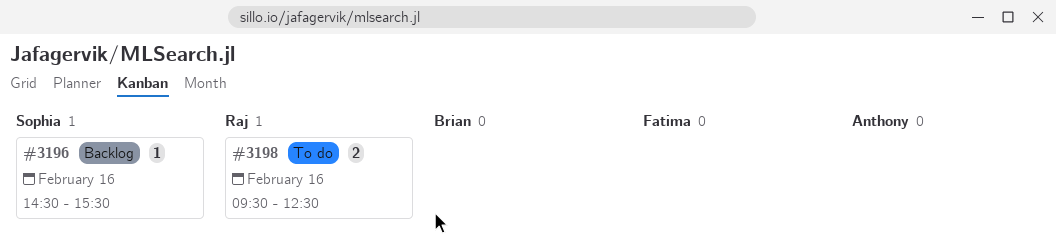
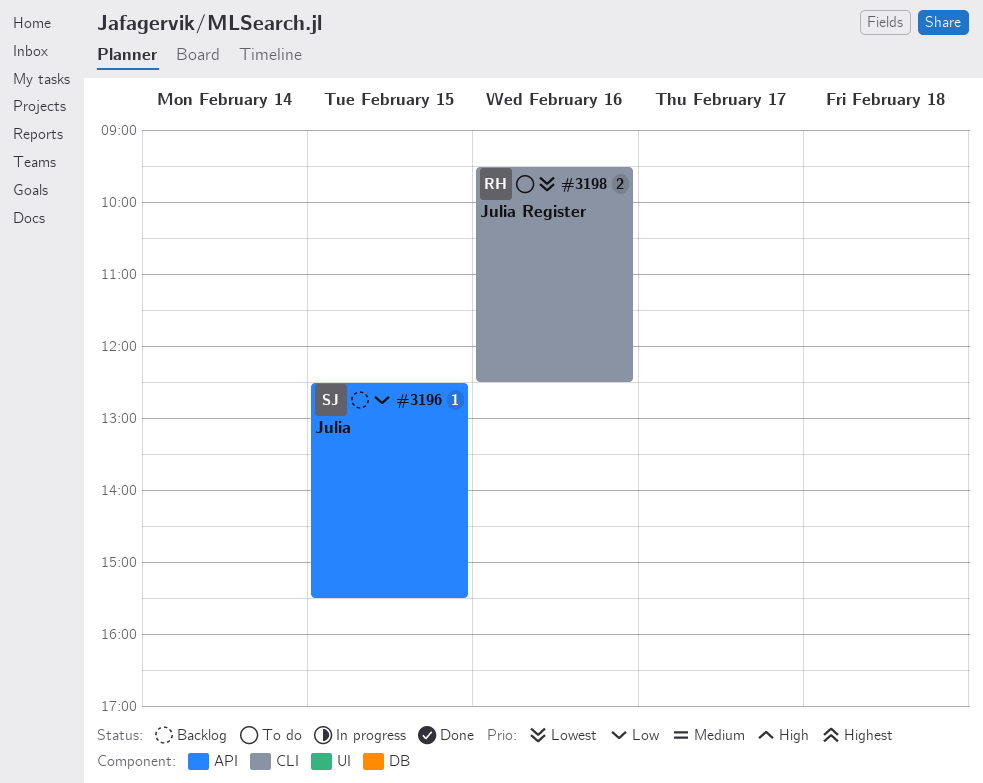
#3196, day: Feb 16 -> Feb 15
#3196, begins: 14:30 -> 12:30

